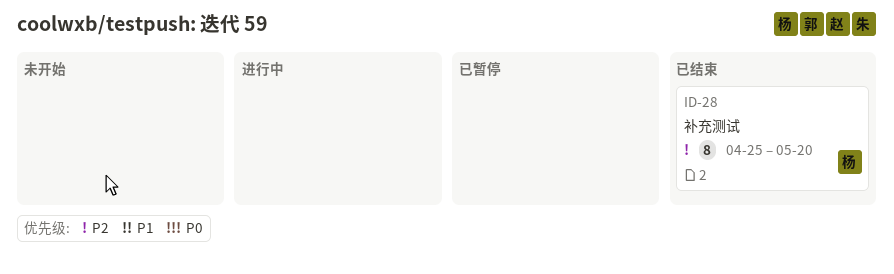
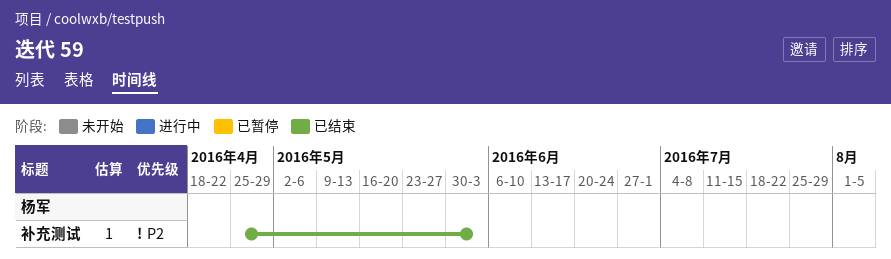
补充测试, estimate: 8 -> 1
补充测试, due: May 20 -> Jun 3

